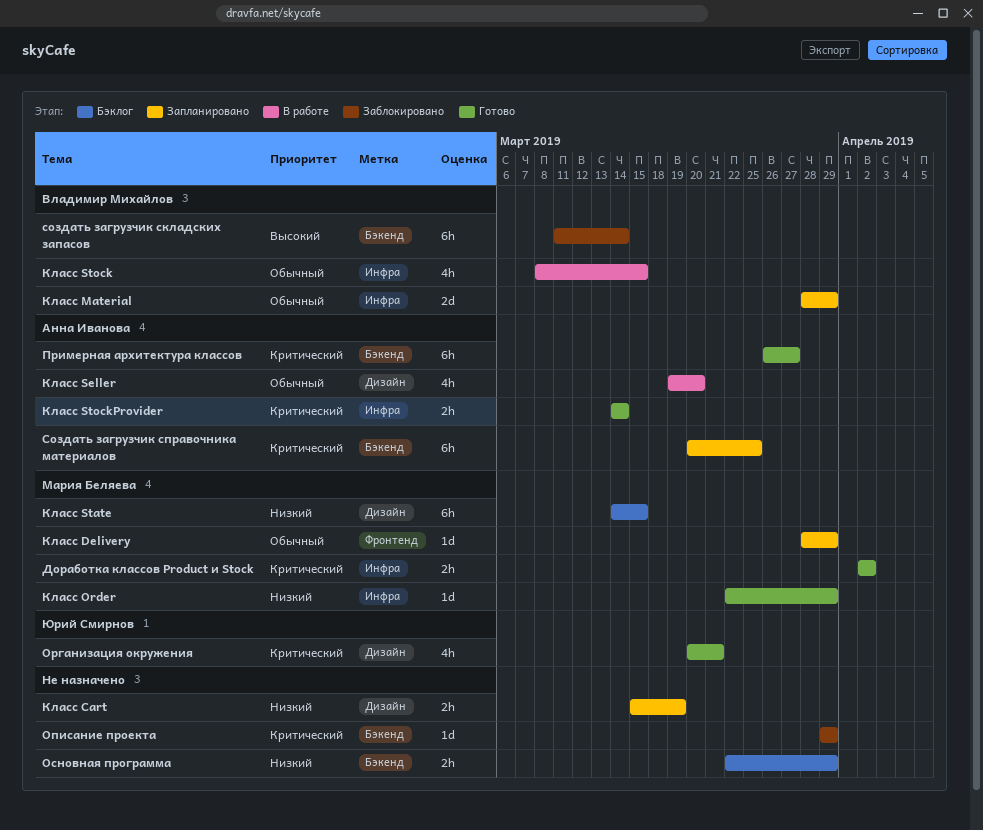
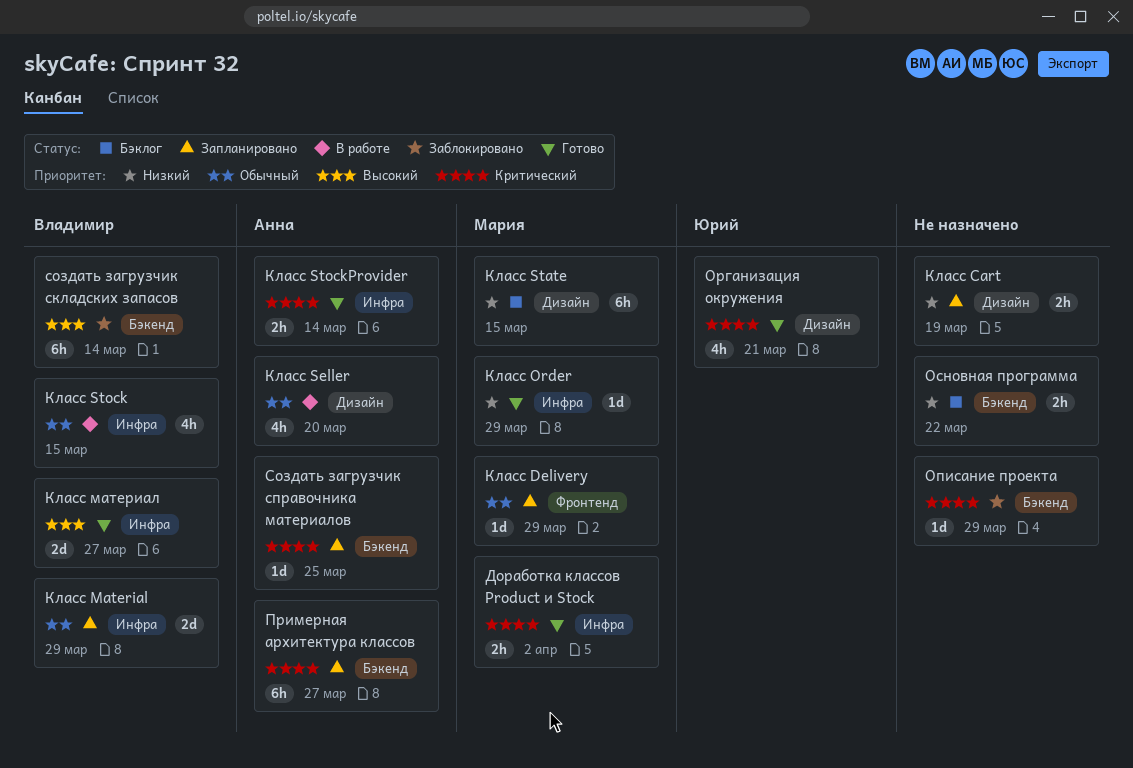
Класс материал: none -> present
Основная программа, due: Mar 29 -> Mar 22
Примерная архитектура классов, status: Готово -> Запланировано
Создать загрузчик справочника материалов, estimate: 6h -> 1d

